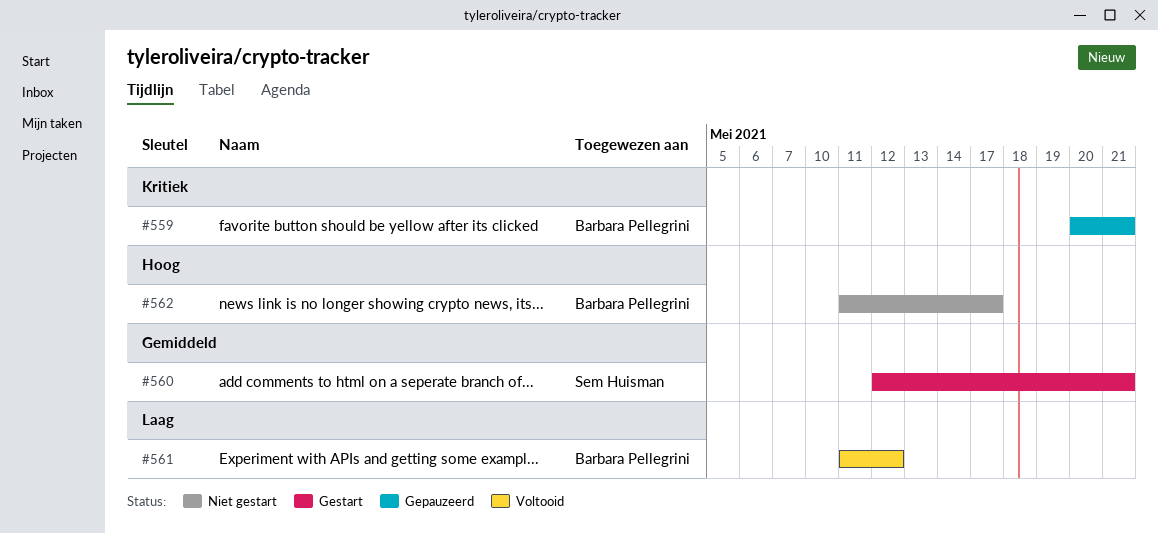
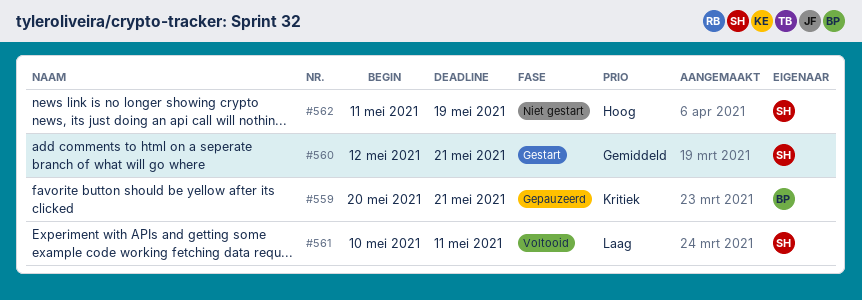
#561, owner: Barbara Pellegrini -> Sem Huisman
#561, start: May 11 -> May 10
#561, due: May 12 -> May 11
#562, owner: Barbara Pellegrini -> Sem Huisman
#562, due: May 17 -> May 19

